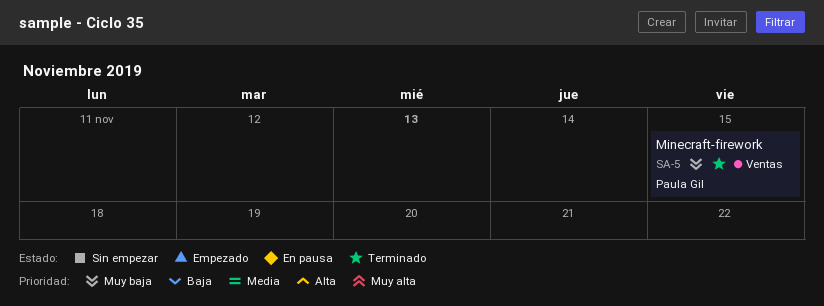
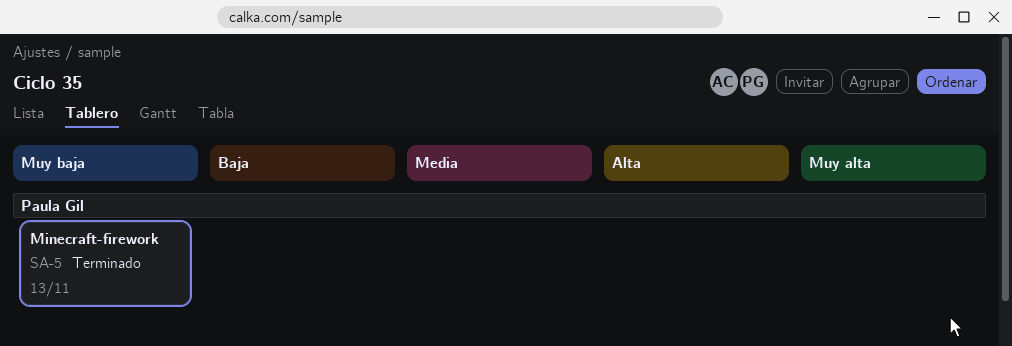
SA-5, due: Nov 15 -> Nov 13

